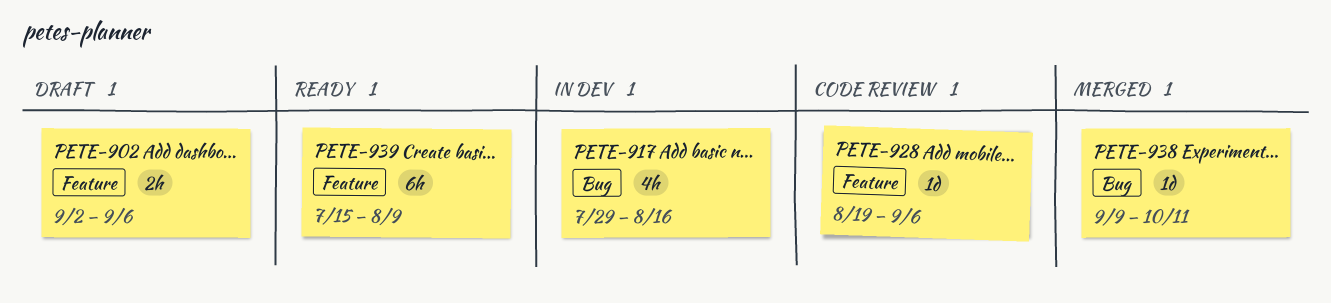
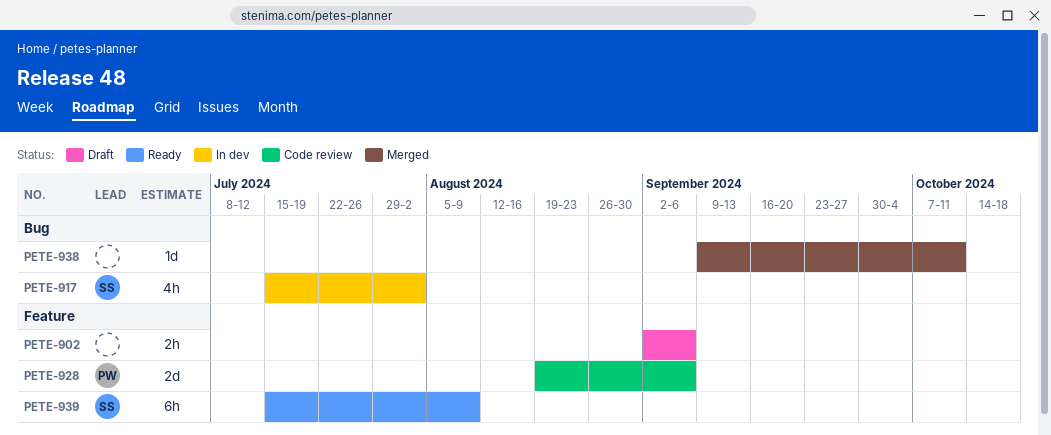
PETE-917, start: Jul 29 -> Jul 15
PETE-917, due: Aug 16 -> Aug 2
PETE-928, estimate: 1d -> 2d

